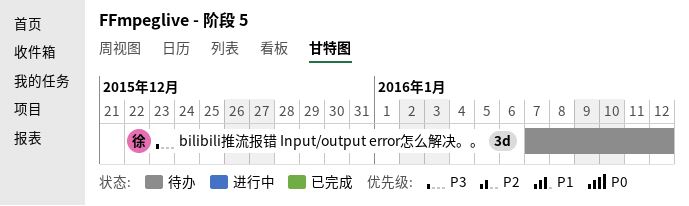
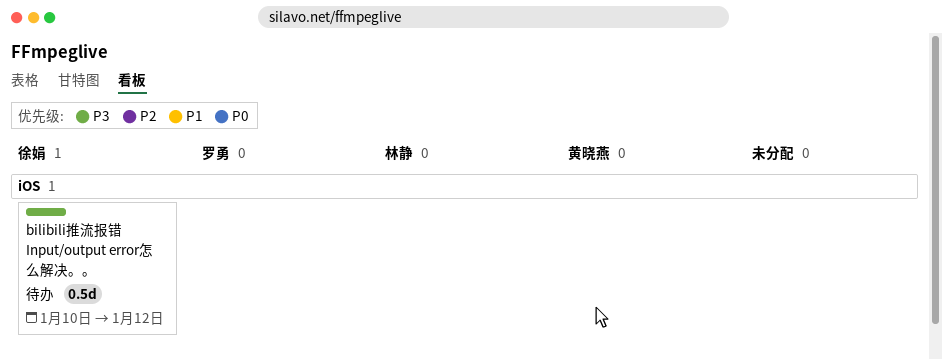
bilibili推流报错 Input/output error怎么解决。。, estimate: 3d -> 0.5d
bilibili推流报错 Input/output error怎么解决。。, start: Jan 7 -> Jan 10

